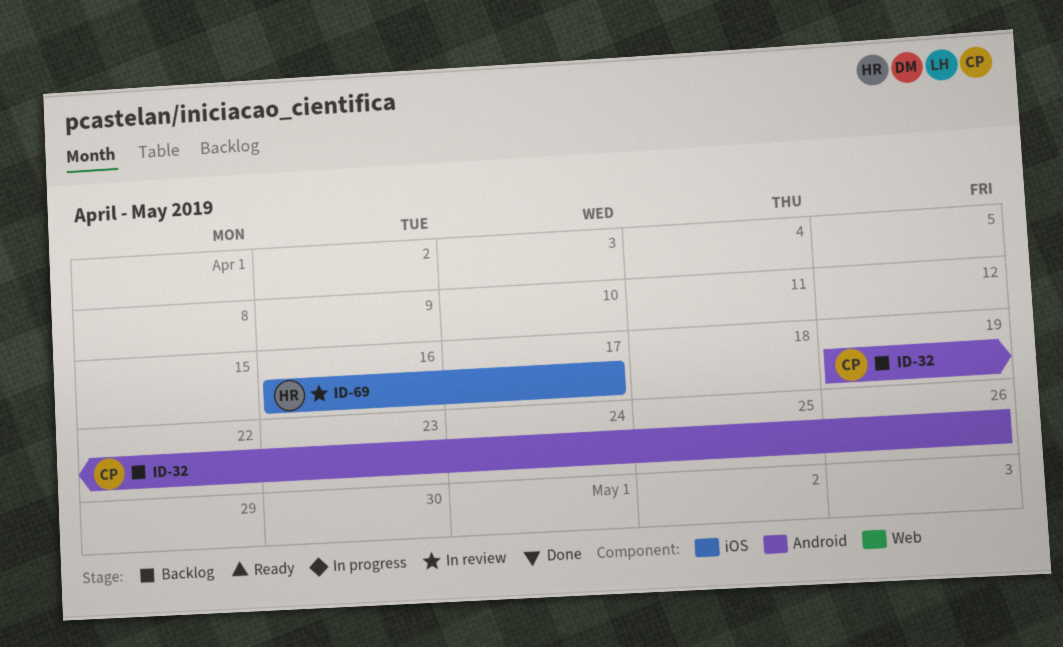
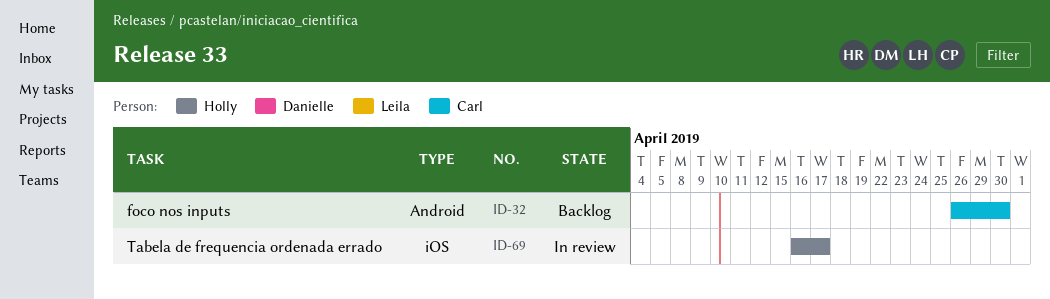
ID-32, start: Apr 19 -> Apr 26
ID-32, due: Apr 26 -> Apr 30

